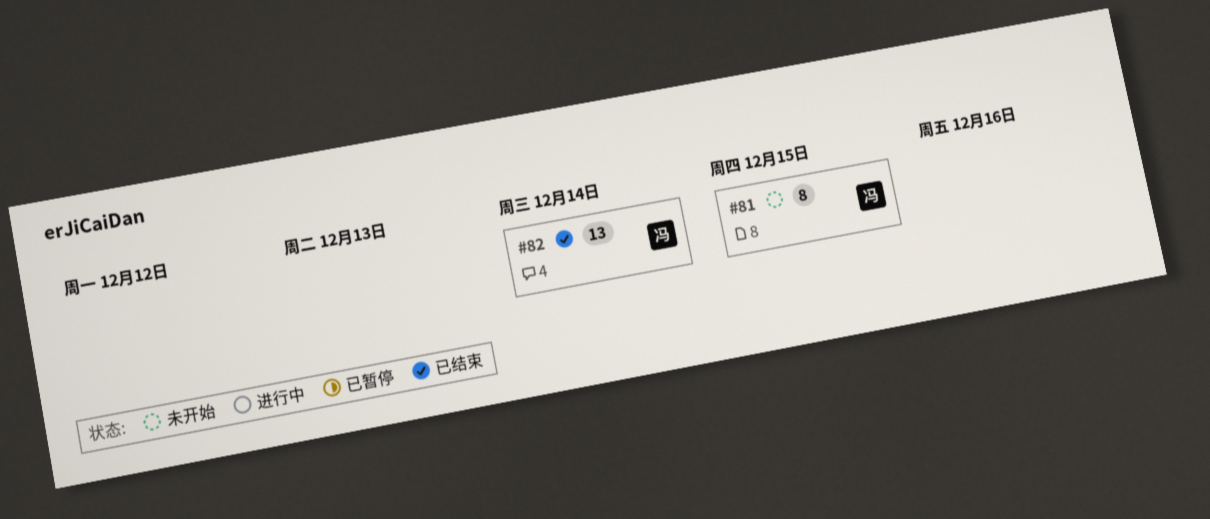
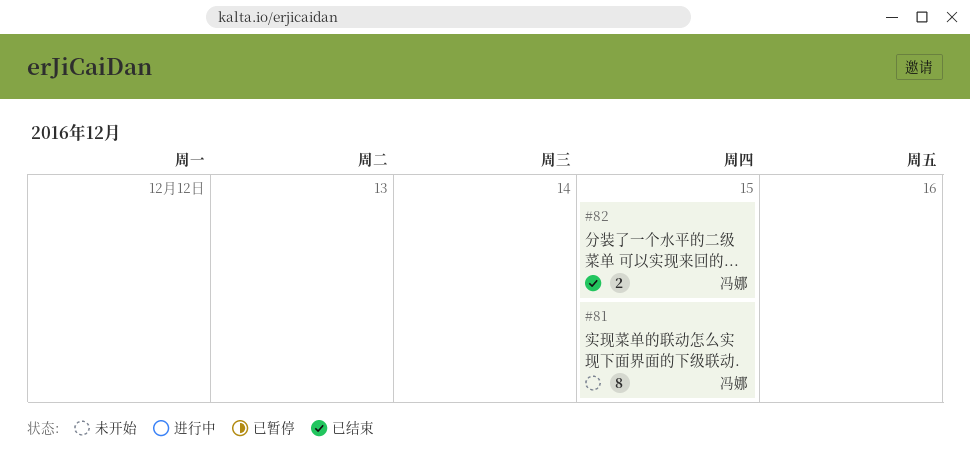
#82, estimate: 13 -> 2
#82, due: Dec 14 -> Dec 15

